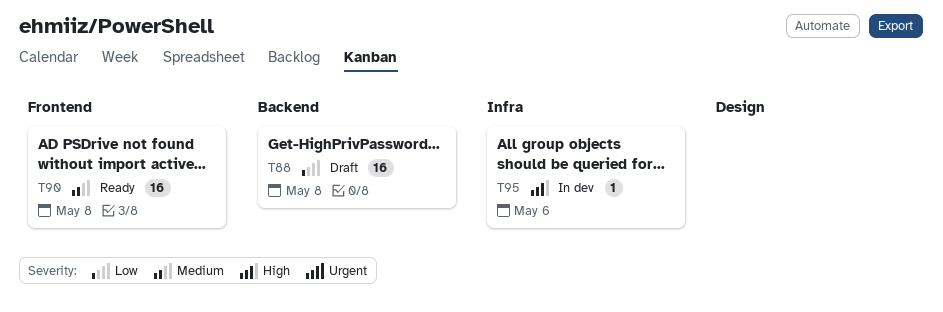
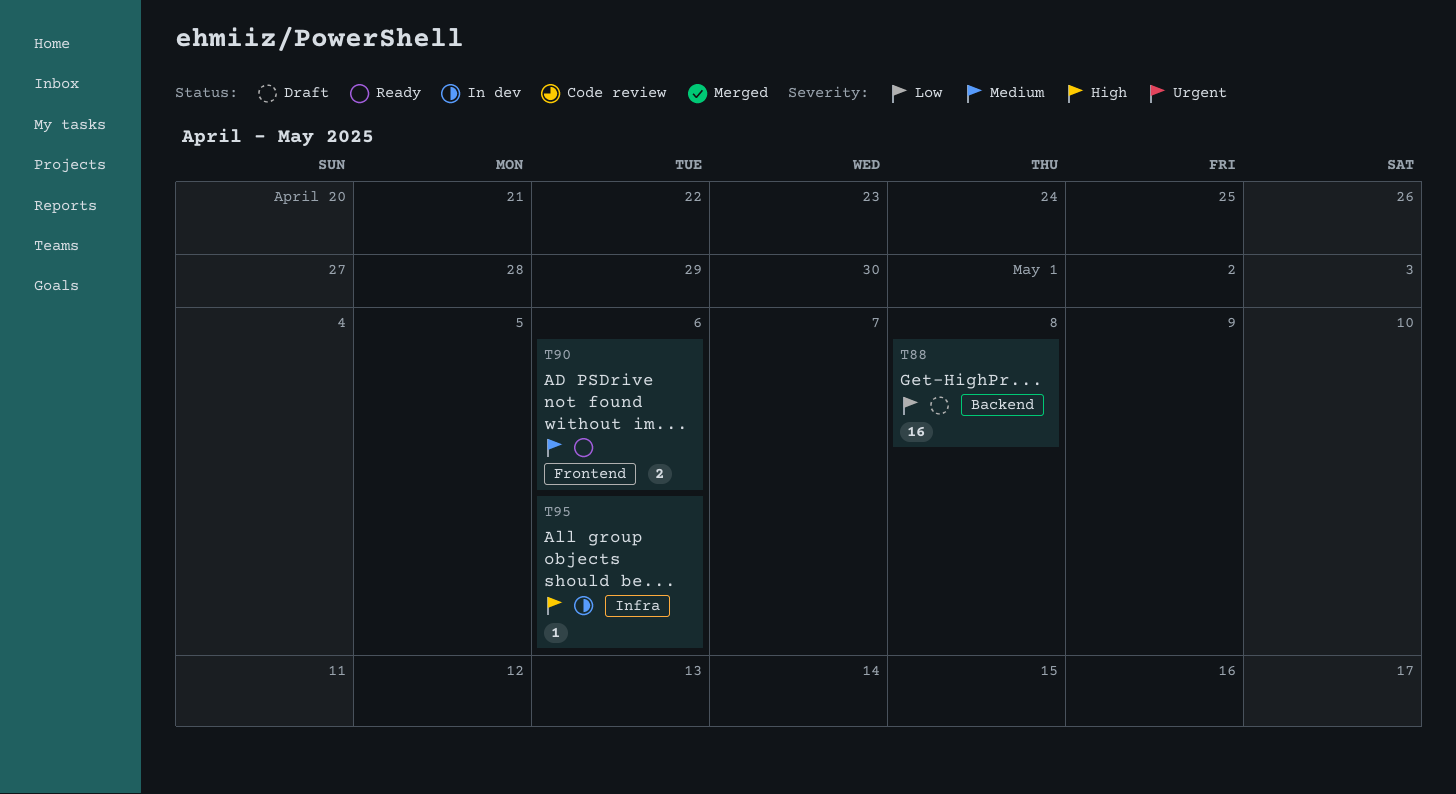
T90, estimate: 16 -> 2
T90, due: May 8 -> May 6

